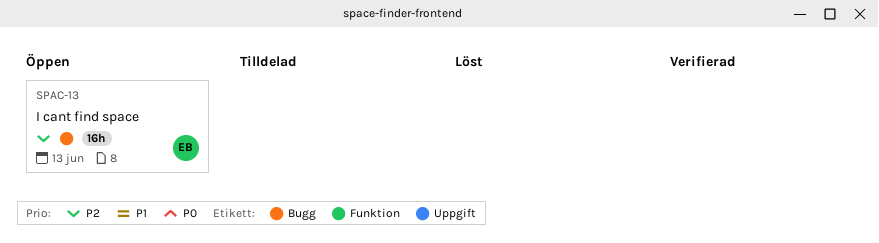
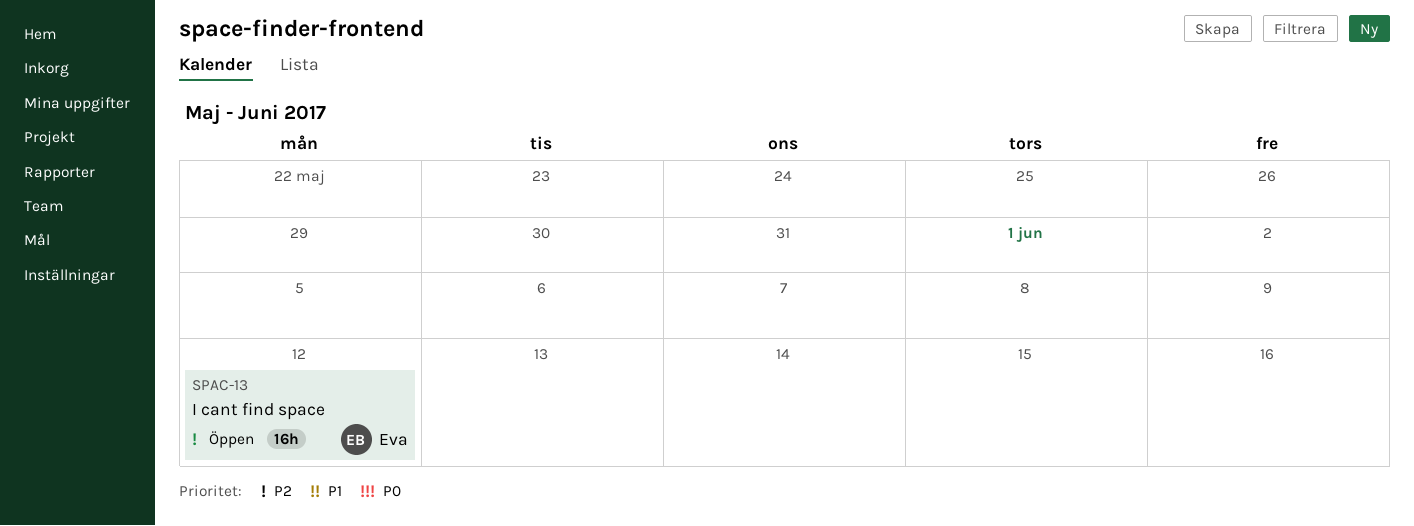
SPAC-13, due: Jun 13 -> Jun 12

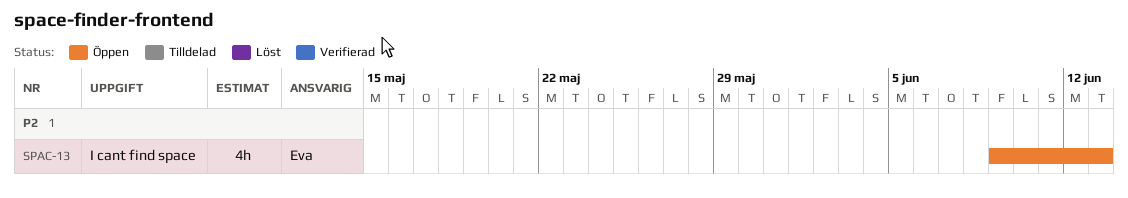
SPAC-13, estimate: 16h -> 4h
SPAC-13, due: Jun 12 -> Jun 13

